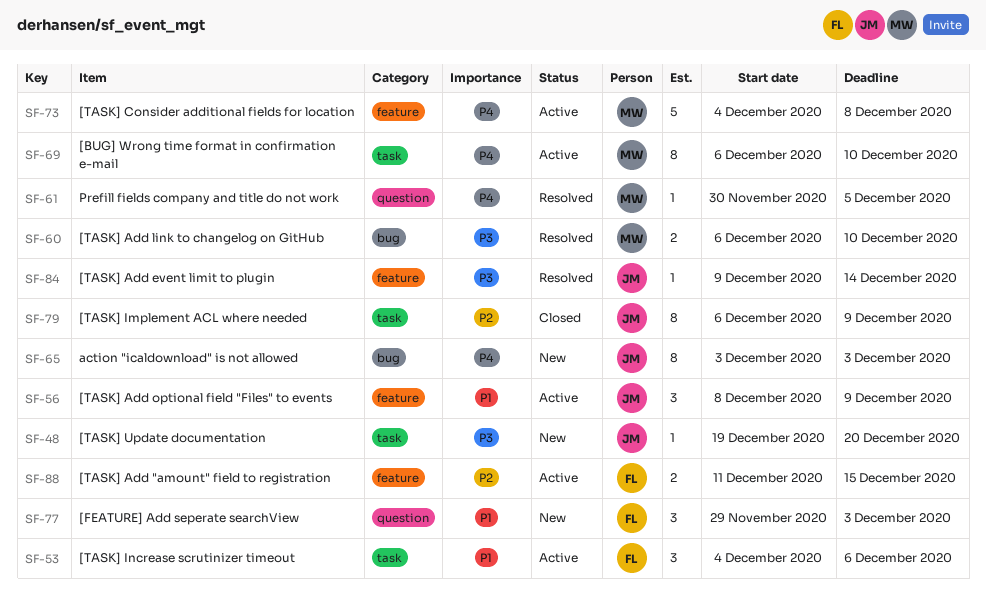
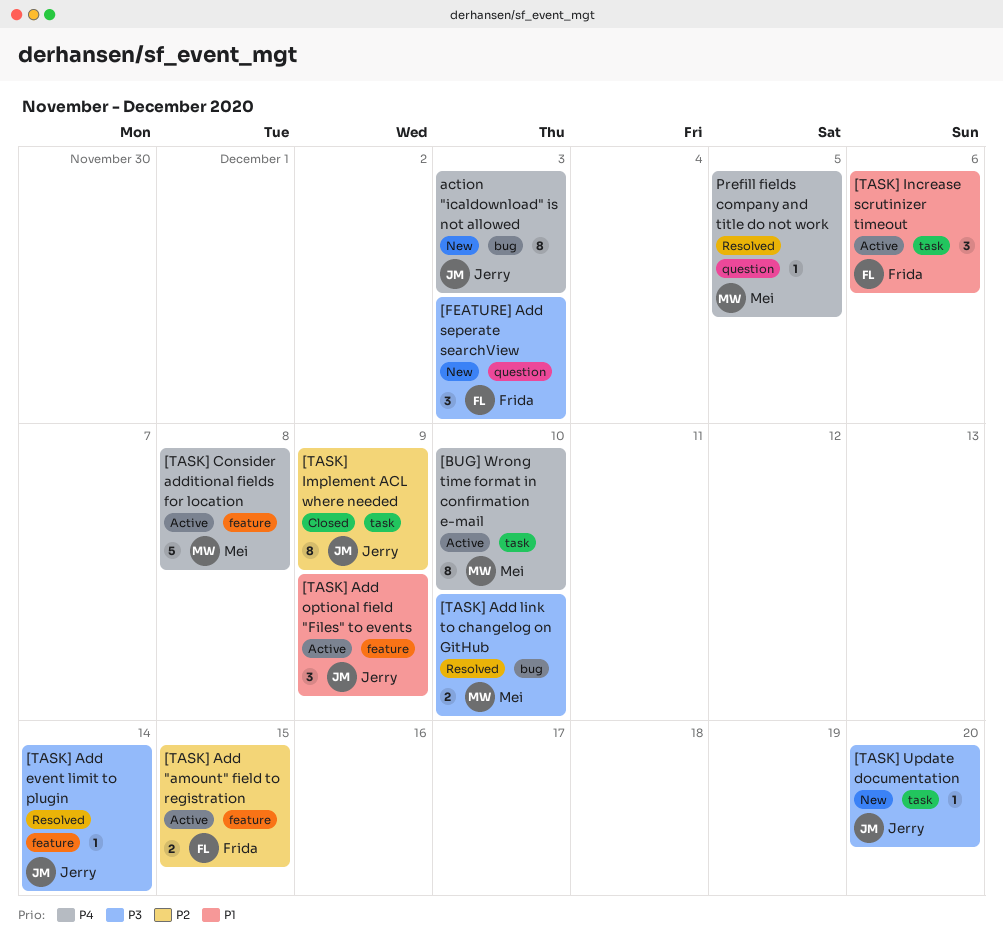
[FEATURE] Add seperate searchView, priority: P1 -> P3

